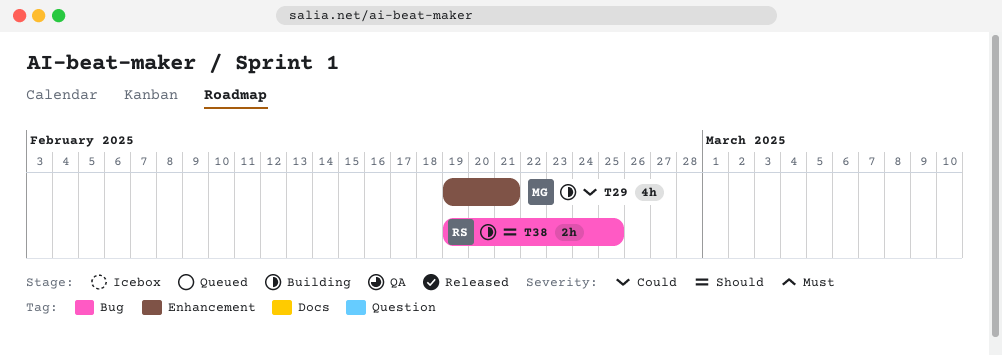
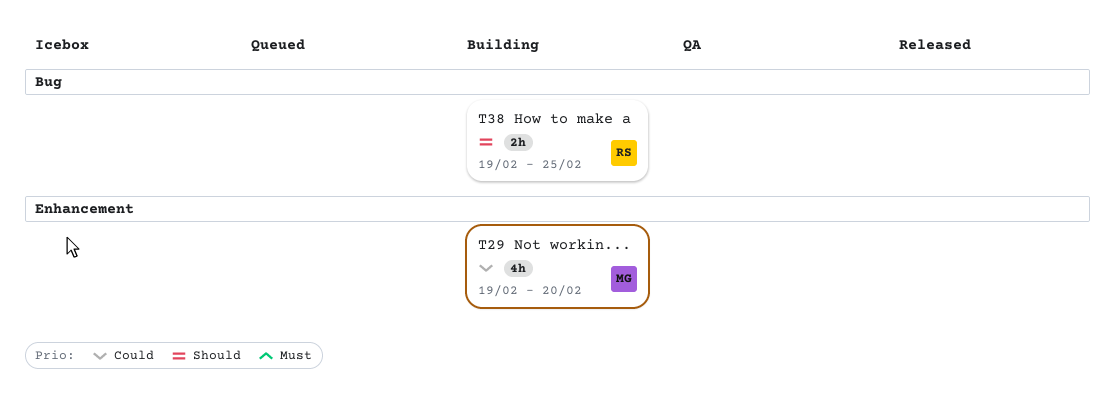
T29, due: Feb 21 -> Feb 20

